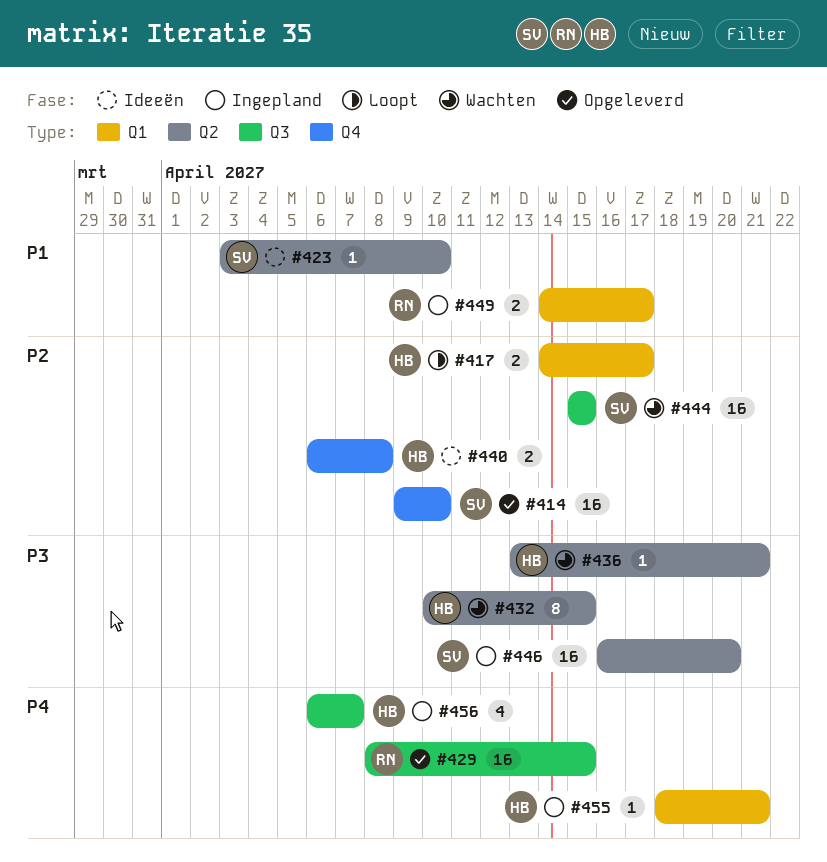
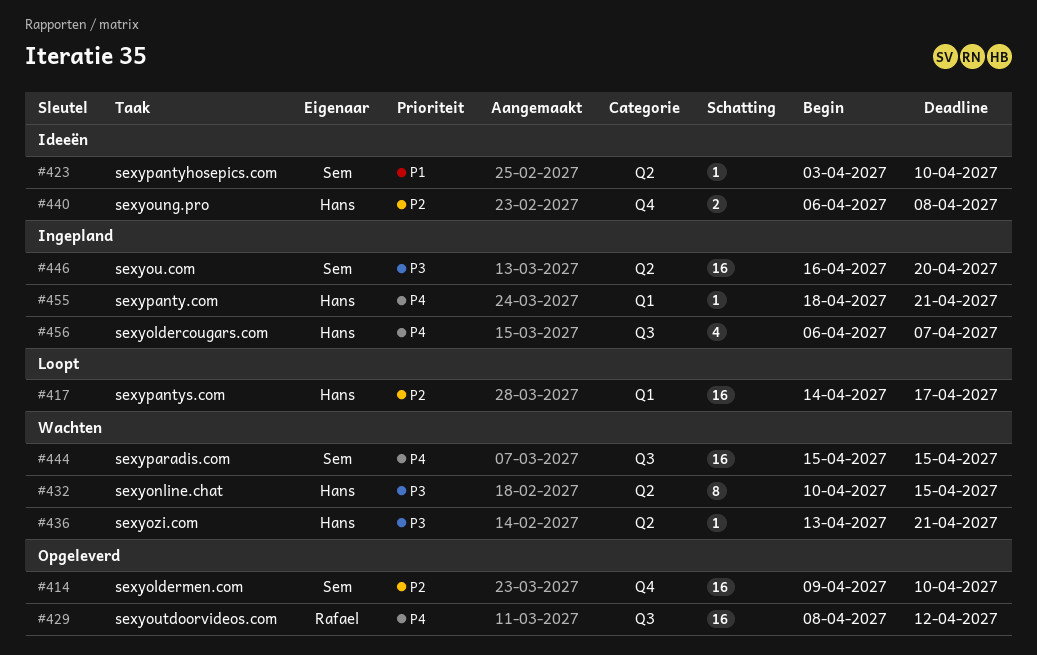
#417, estimate: 2 -> 16
#429, due: Apr 15 -> Apr 12
#444, priority: P2 -> P4
#449: present -> none

